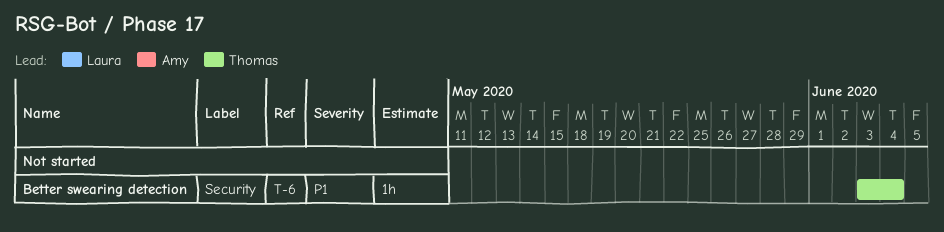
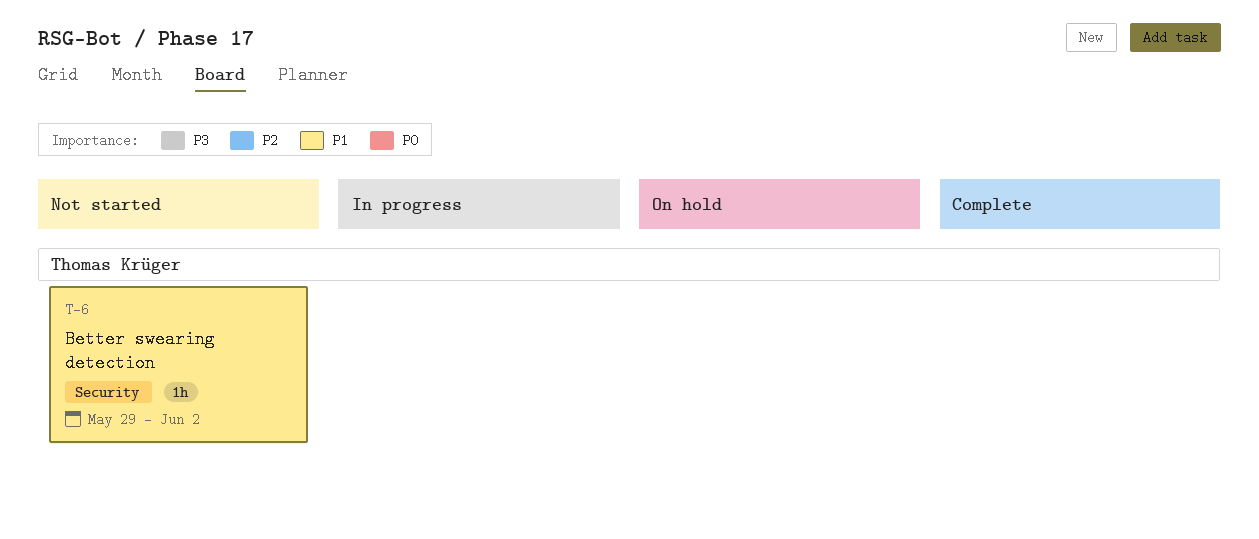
T-6, start: Jun 3 -> May 29
T-6, due: Jun 4 -> Jun 2

